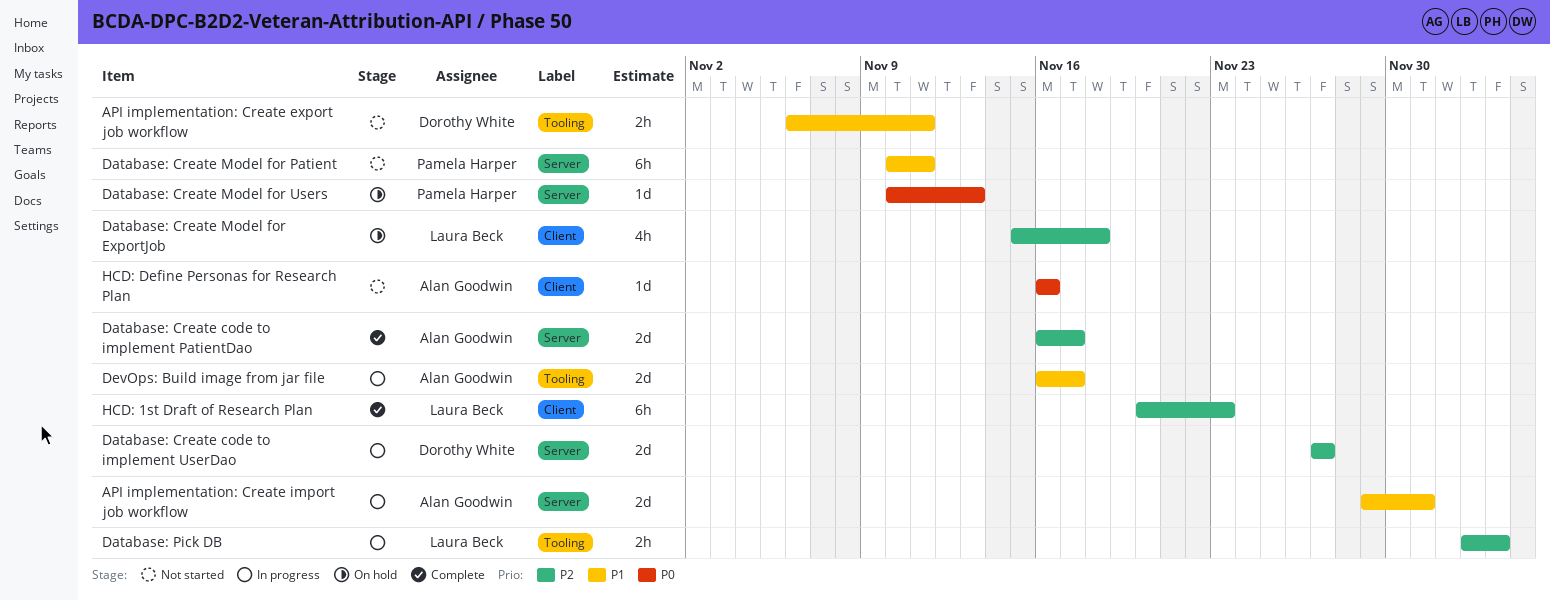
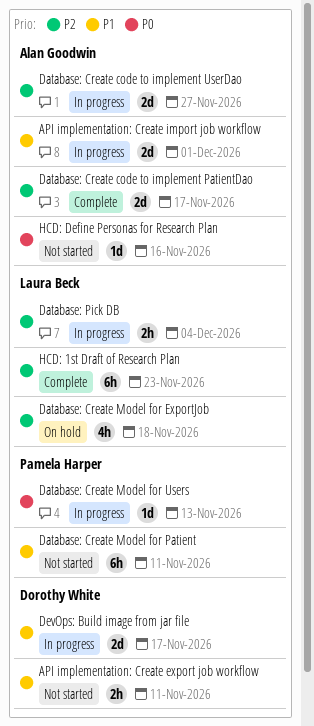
Database: Create code to implement UserDao, owner: Dorothy White -> Alan Goodwin
Database: Create Model for Users, status: On hold -> In progress
DevOps: Build image from jar file, owner: Alan Goodwin -> Dorothy White

